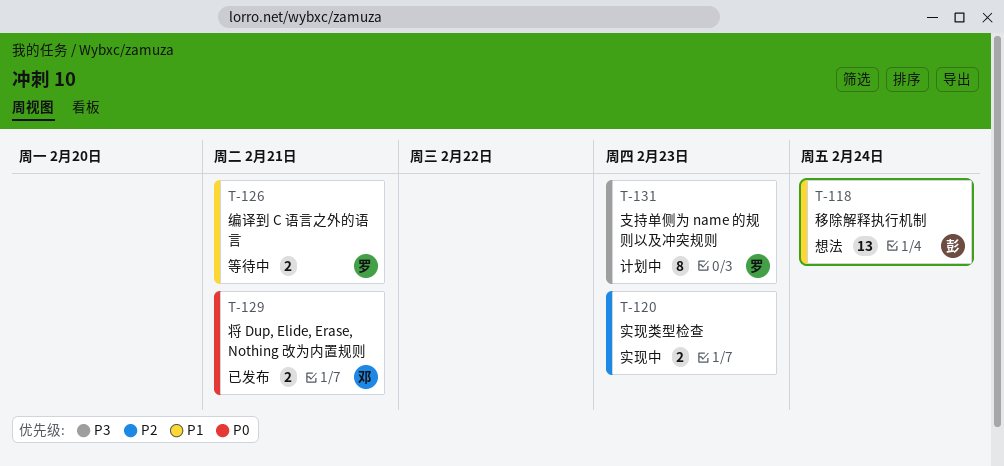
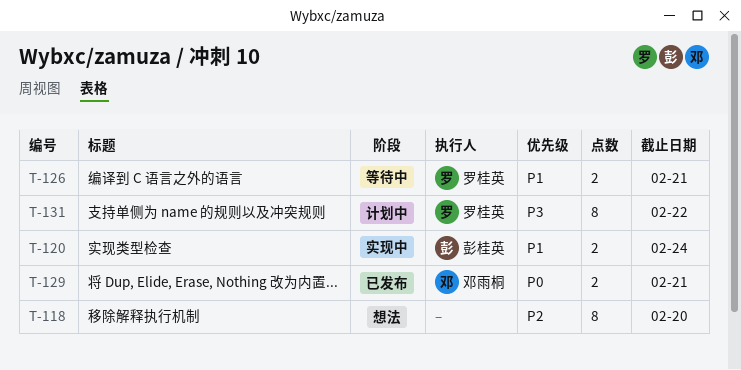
T-118, owner: 彭桂英 -> none
T-118, priority: P1 -> P2
T-118, estimate: 13 -> 8
T-118, due: Feb 24 -> Feb 20
T-120, owner: none -> 彭桂英
T-120, priority: P2 -> P1
T-120, due: Feb 23 -> Feb 24
T-131, due: Feb 23 -> Feb 22

